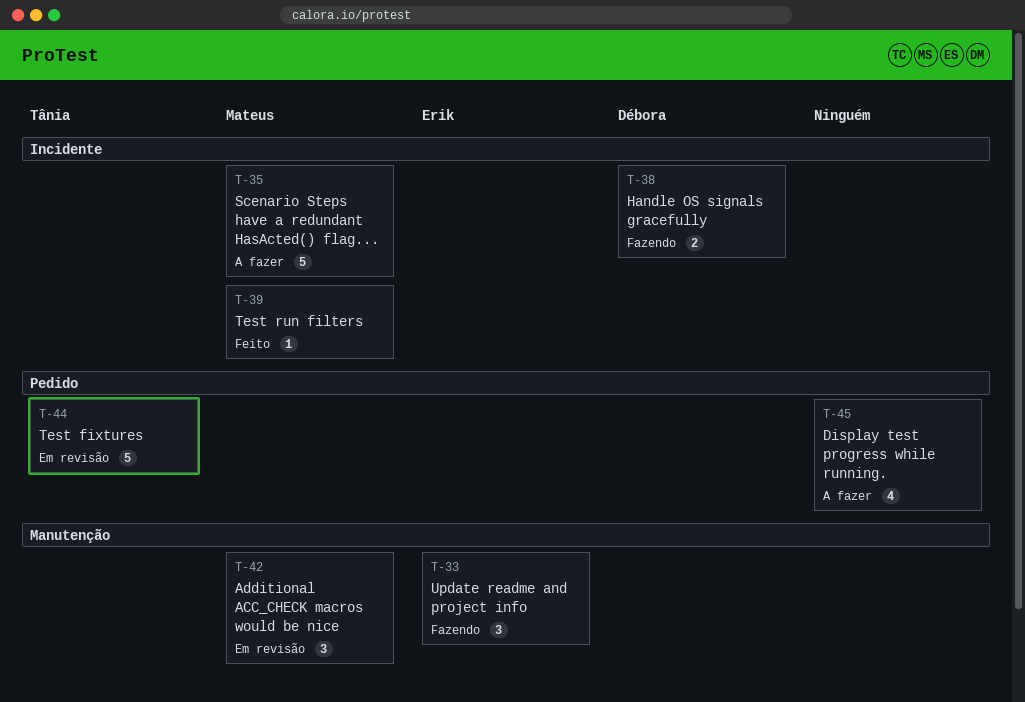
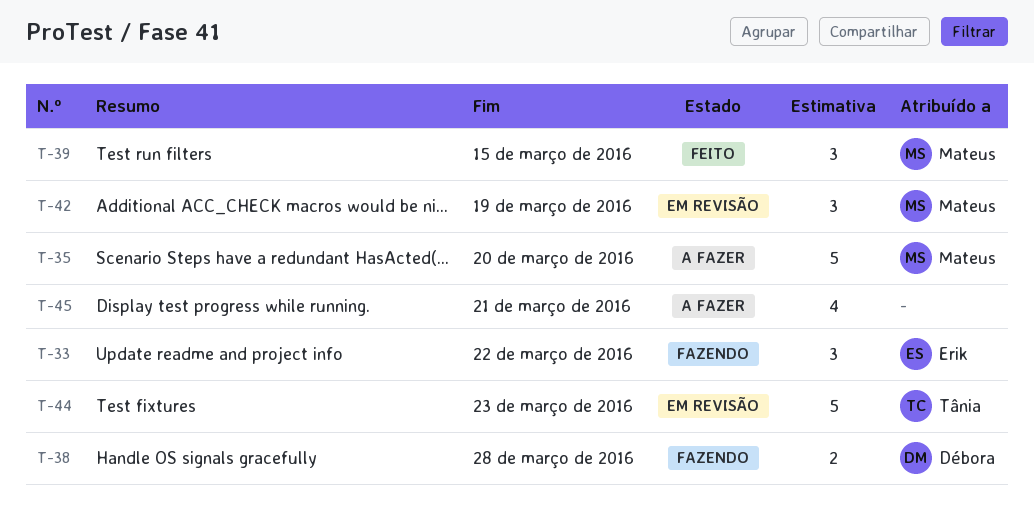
T-39, estimate: 1 -> 3

